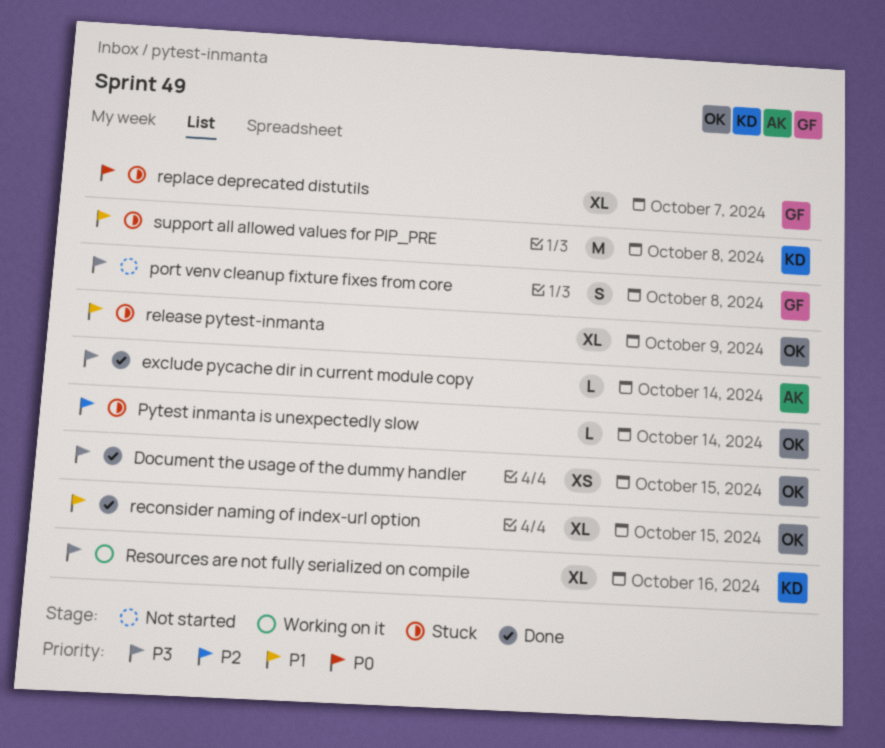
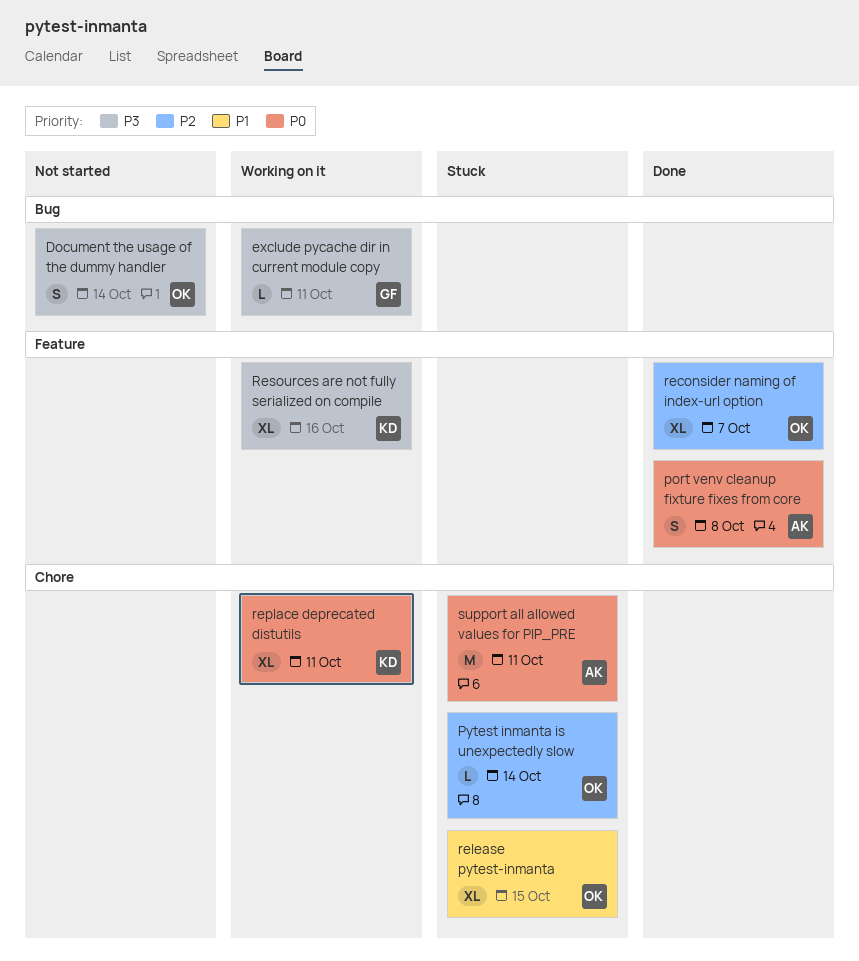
Document the usage of the dummy handler, status: Done -> Not started
Document the usage of the dummy handler, estimate: XS -> S
Document the usage of the dummy handler, due: Oct 15 -> Oct 14
exclude pycache dir in current module copy, status: Done -> Working on it
exclude pycache dir in current module copy, owner: AK -> GF
exclude pycache dir in current module copy, due: Oct 14 -> Oct 11
port venv cleanup fixture fixes from core, status: Not started -> Done
port venv cleanup fixture fixes from core, owner: GF -> AK
port venv cleanup fixture fixes from core, priority: P3 -> P0
reconsider naming of index-url option, priority: P1 -> P2
reconsider naming of index-url option, due: Oct 15 -> Oct 7
release pytest-inmanta, due: Oct 9 -> Oct 15
replace deprecated distutils, status: Stuck -> Working on it
replace deprecated distutils, owner: GF -> KD
replace deprecated distutils, due: Oct 7 -> Oct 11
support all allowed values for PIP_PRE, owner: KD -> AK
support all allowed values for PIP_PRE, priority: P1 -> P0
support all allowed values for PIP_PRE, due: Oct 8 -> Oct 11

